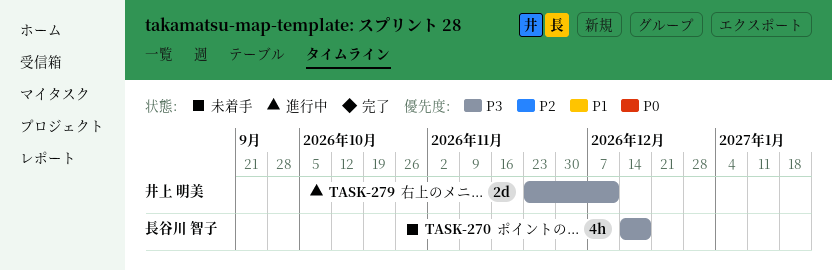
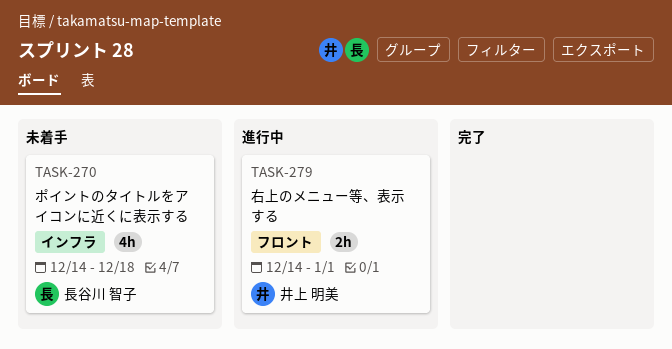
TASK-279, estimate: 2d -> 2h
TASK-279, start: Nov 23 -> Dec 14
TASK-279, due: Dec 11 -> Jan 1

